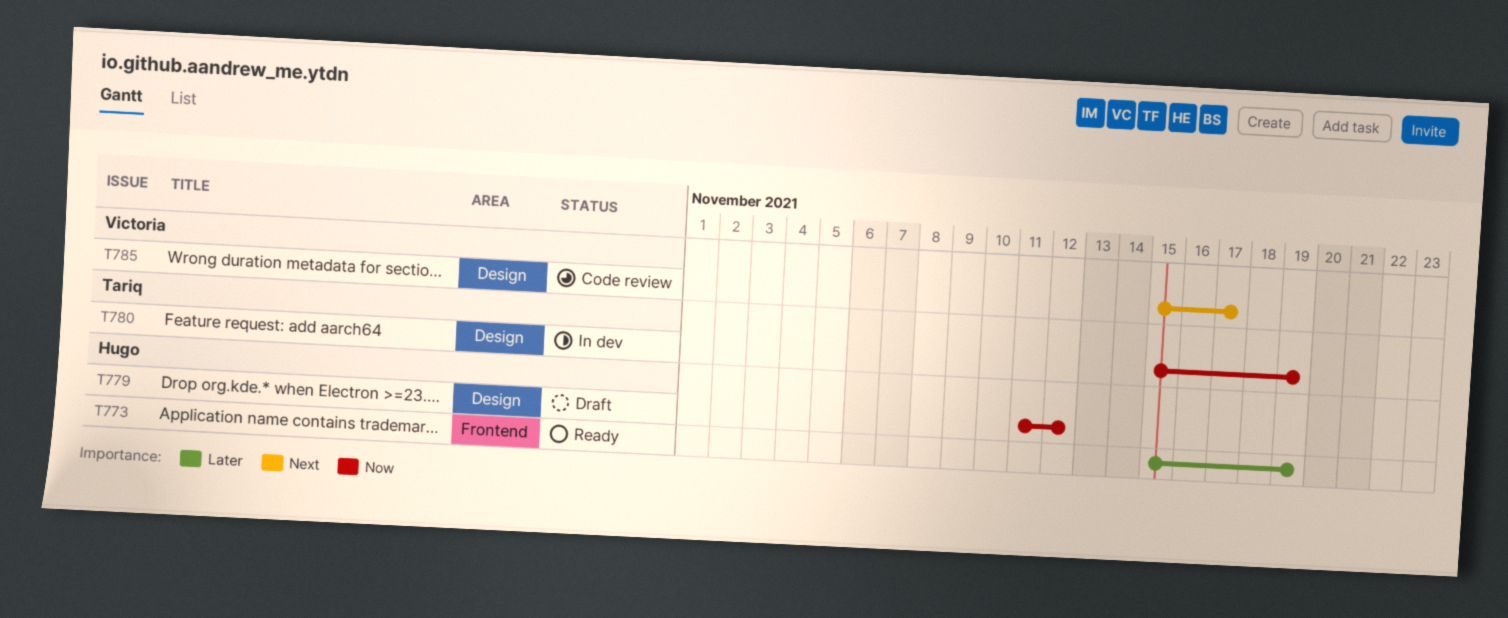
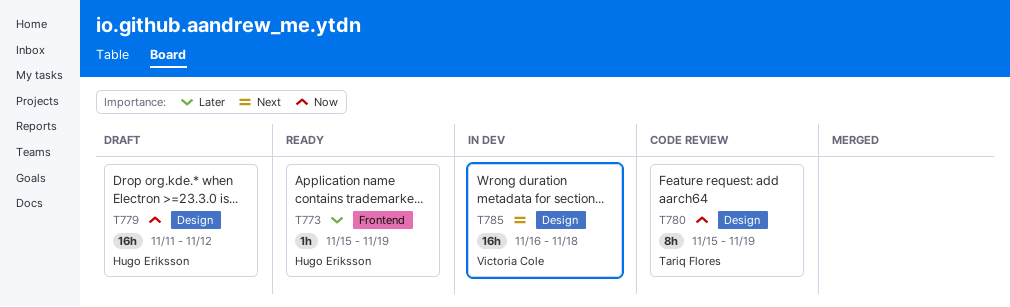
T780, status: In dev -> Code review
T785, status: Code review -> In dev
T785, start: Nov 15 -> Nov 16
T785, due: Nov 17 -> Nov 18

